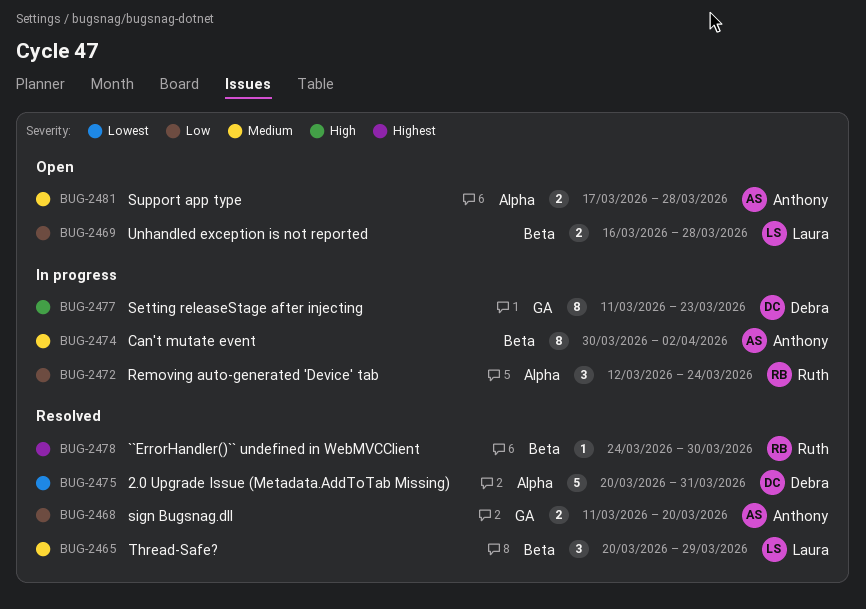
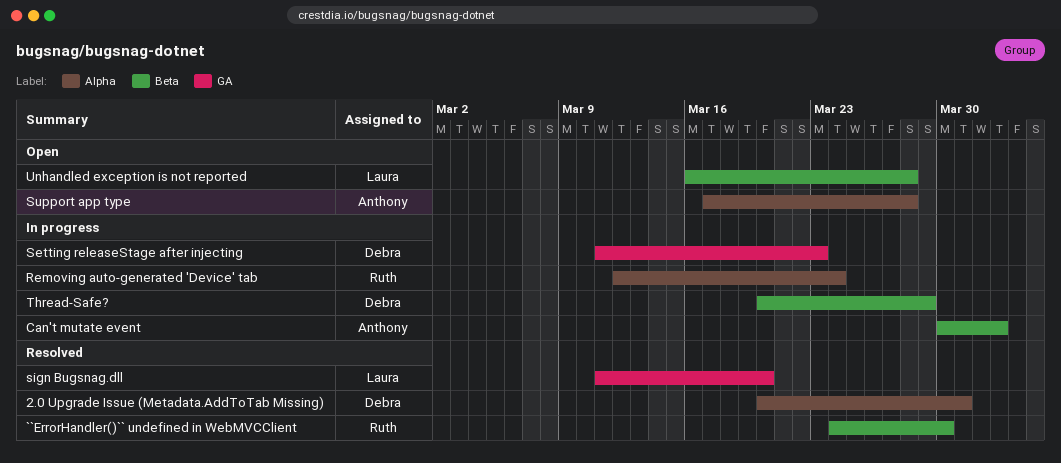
sign Bugsnag.dll, owner: Anthony -> Laura
Thread-Safe?, status: Resolved -> In progress
Thread-Safe?, owner: Laura -> Debra

